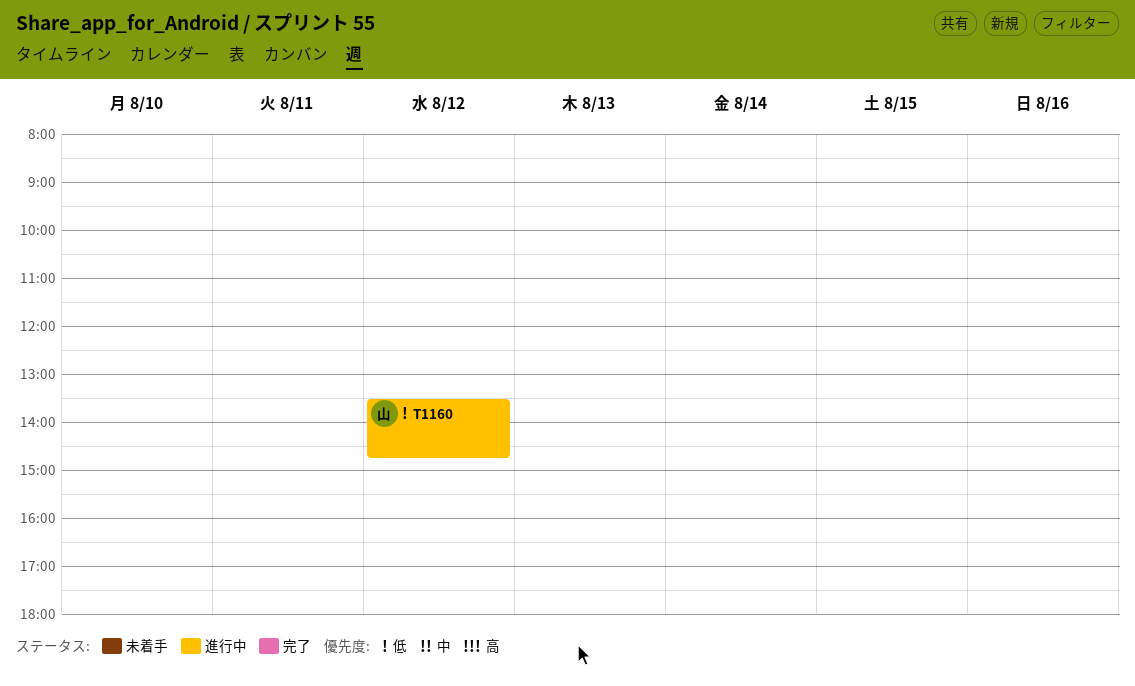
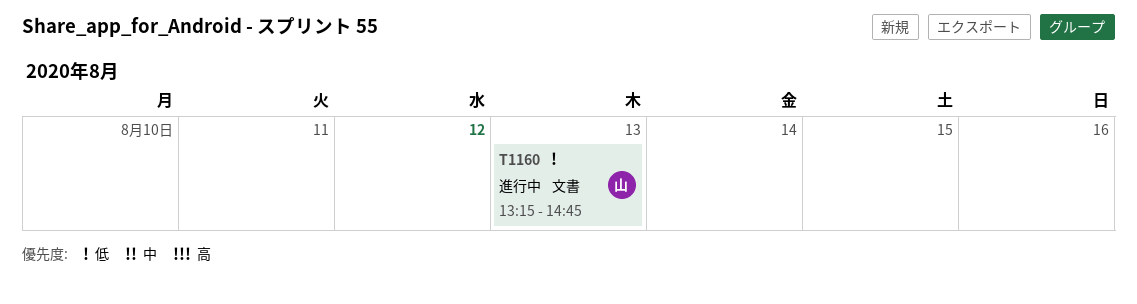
T1160, day: Aug 12 -> Aug 13
T1160, begins: 13:30 -> 13:15

